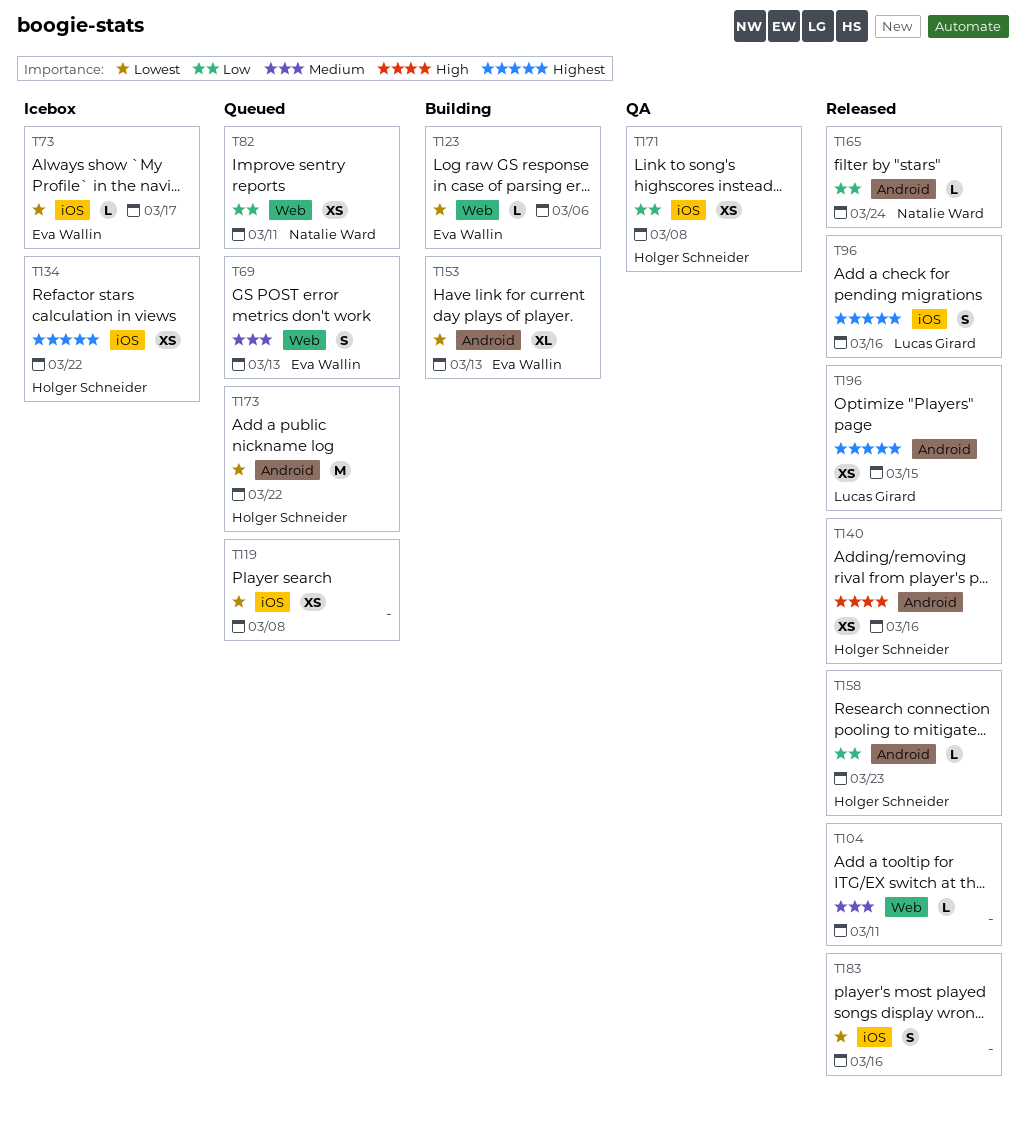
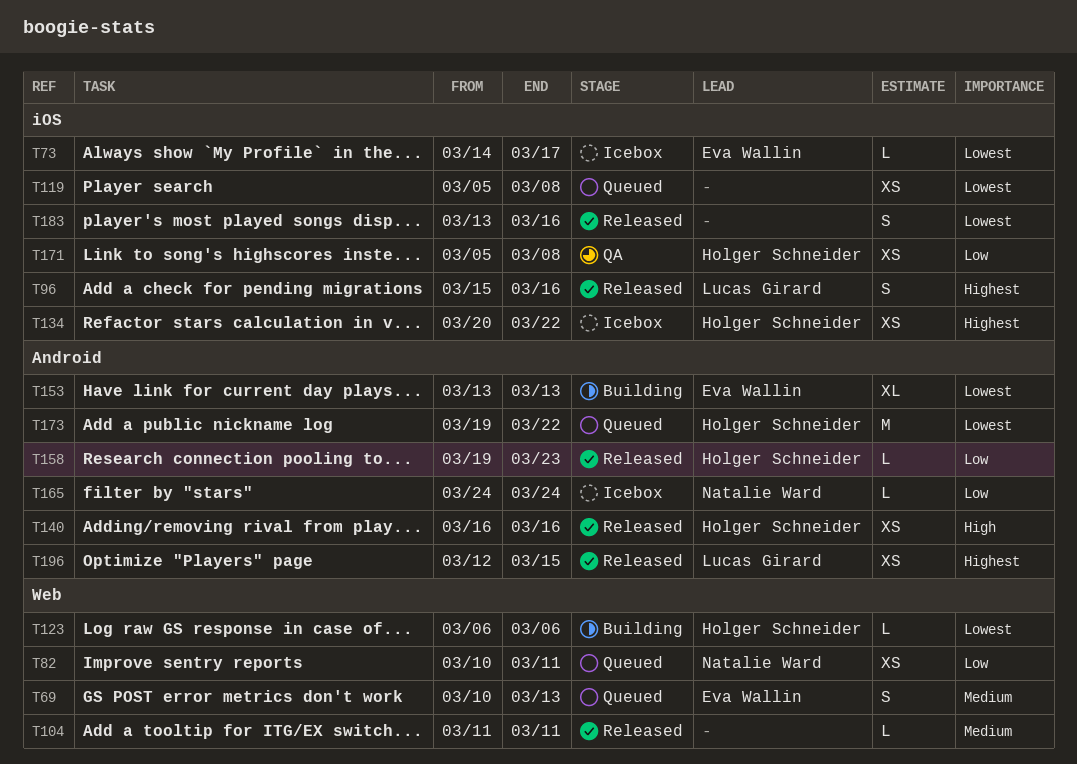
T123, owner: Eva Wallin -> Holger Schneider
T165, status: Released -> Icebox

